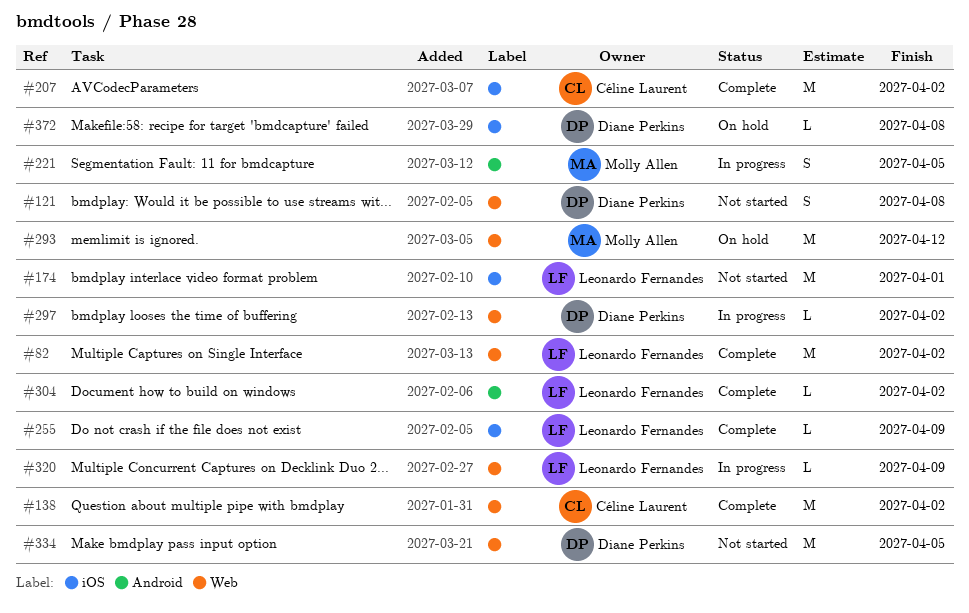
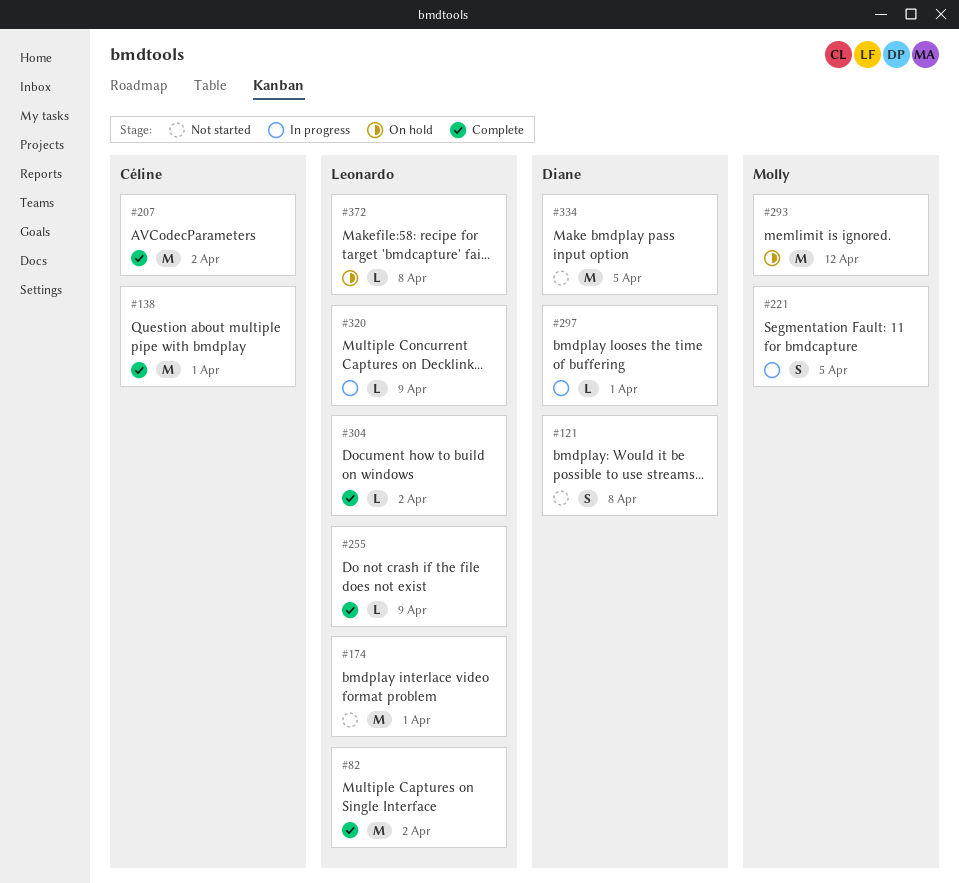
#138, due: Apr 2 -> Apr 1
#297, due: Apr 2 -> Apr 1
#372, owner: Diane Perkins -> Leonardo Fernandes

